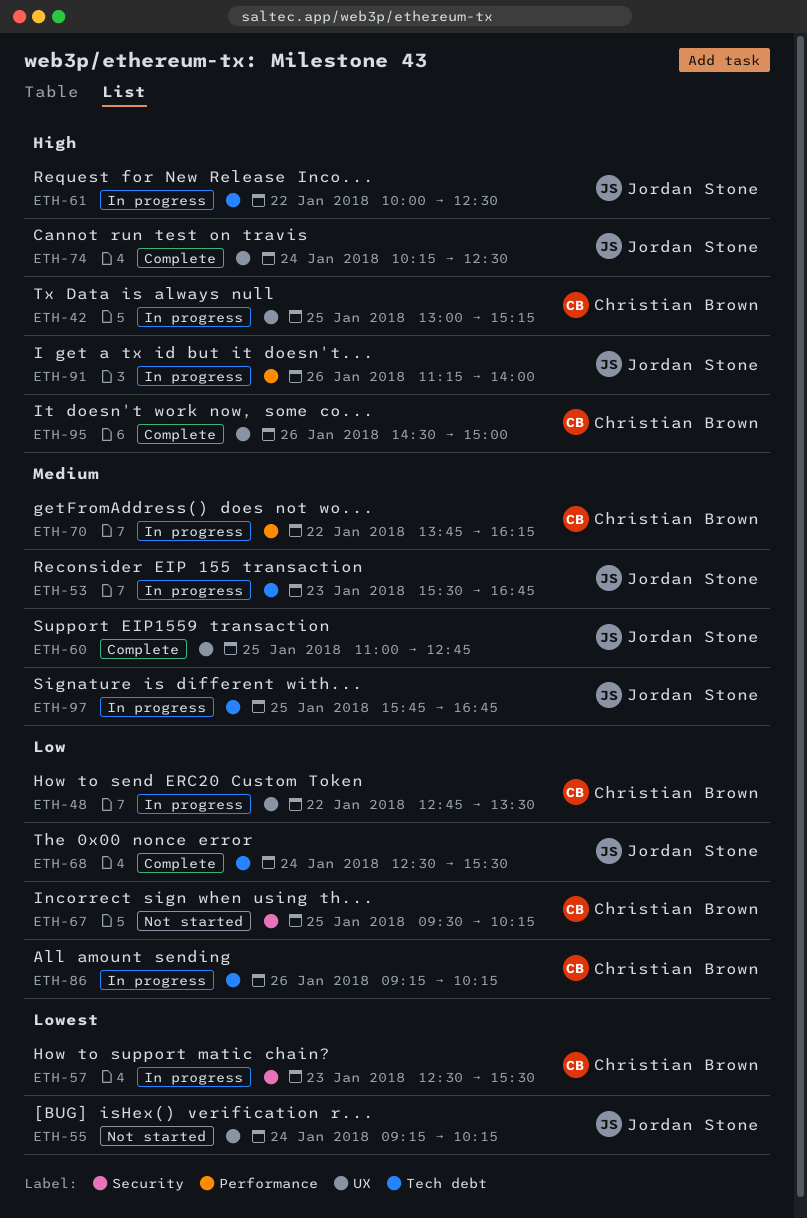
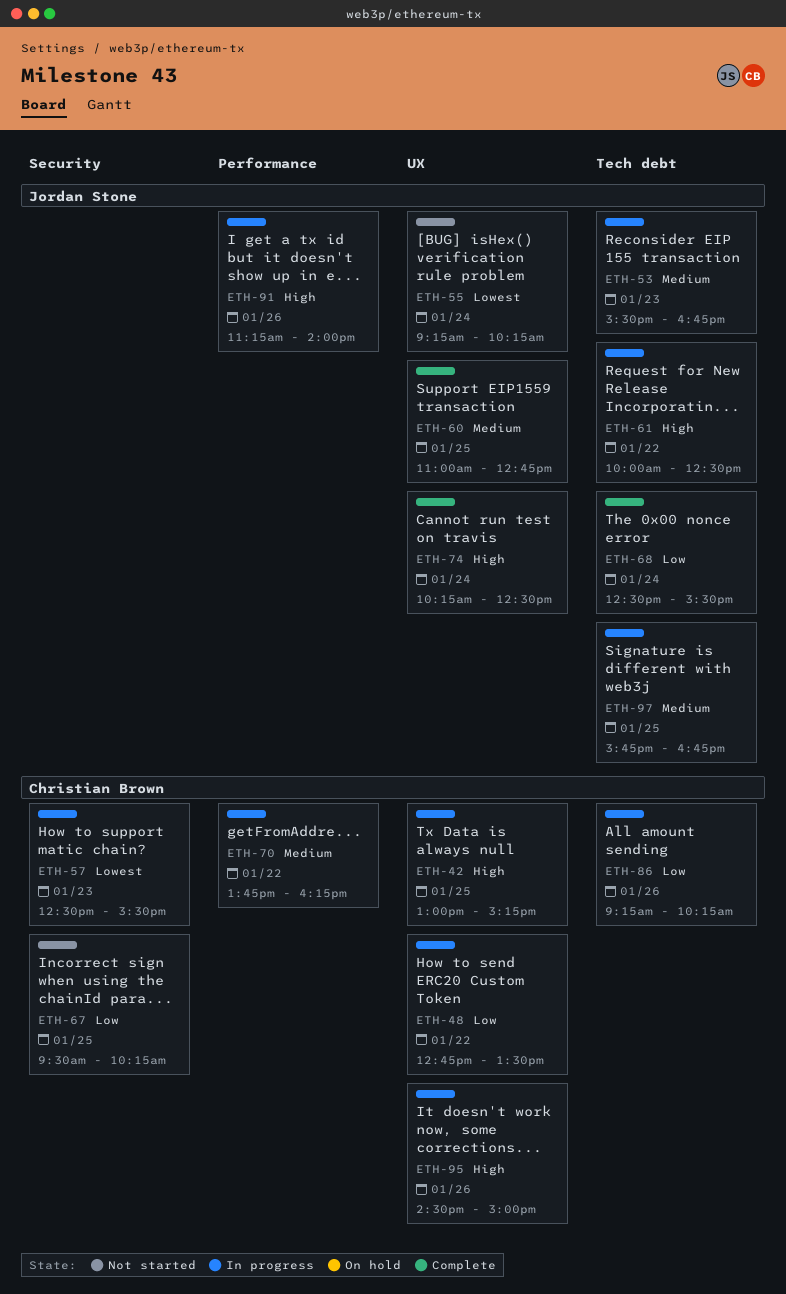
ETH-95, status: Complete -> In progress

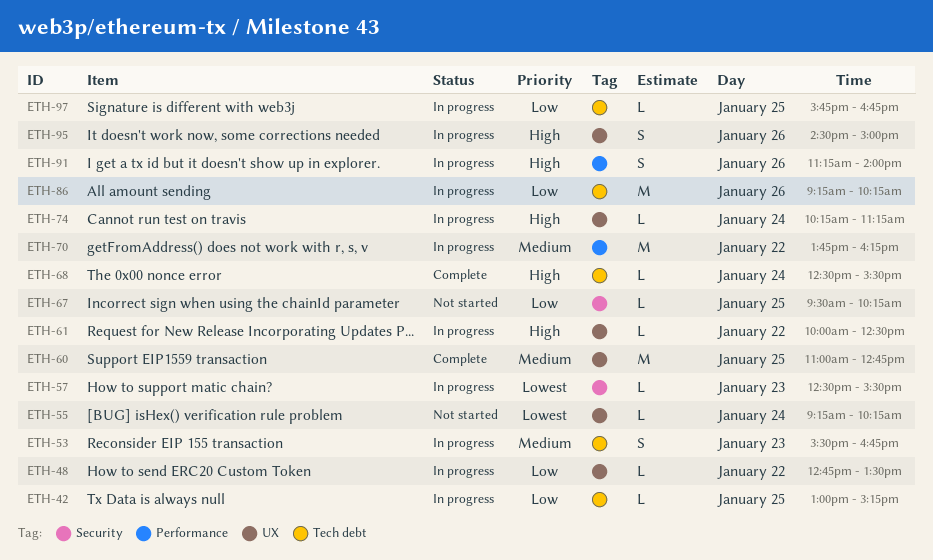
ETH-42, priority: High -> Low
ETH-42, label: UX -> Tech debt
ETH-61, label: Tech debt -> UX
ETH-68, priority: Low -> High
ETH-74, status: Complete -> In progress
ETH-74, ends: 12:30 -> 11:15
ETH-97, priority: Medium -> Low

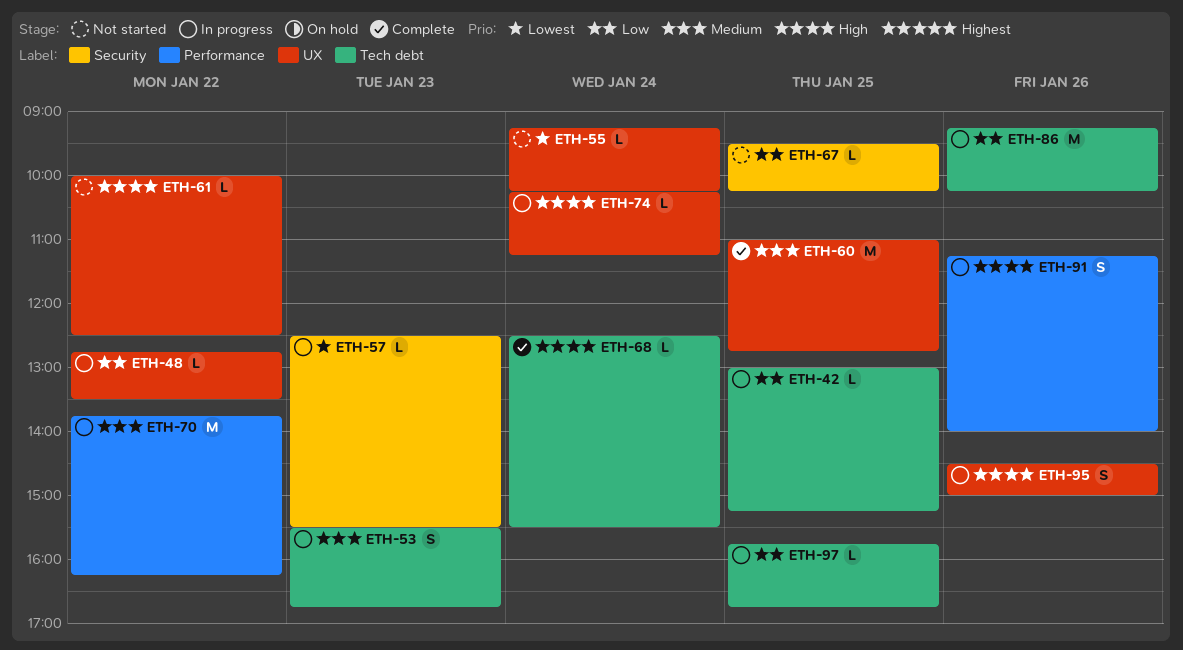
ETH-61, status: In progress -> Not started

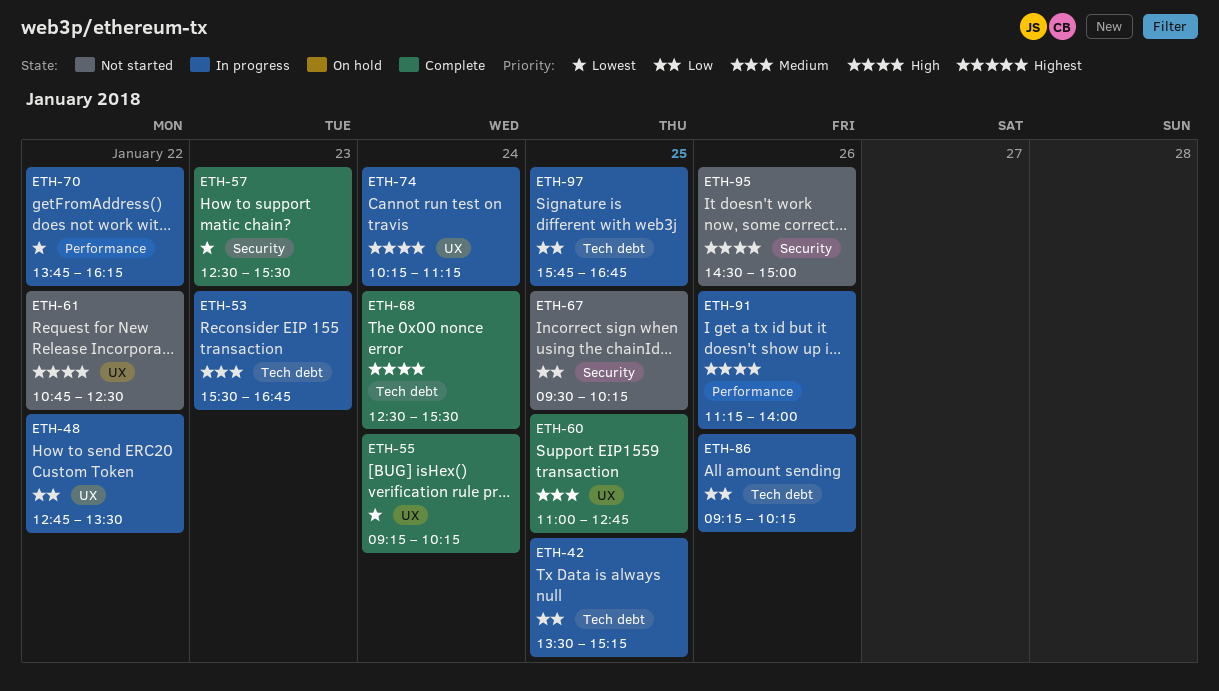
ETH-42, begins: 13:00 -> 13:30
ETH-55, status: Not started -> Complete
ETH-57, status: In progress -> Complete
ETH-61, begins: 10:00 -> 10:45
ETH-70, priority: Medium -> Lowest
ETH-95, status: In progress -> Not started
ETH-95, label: UX -> Security

